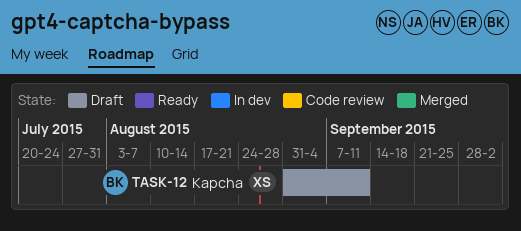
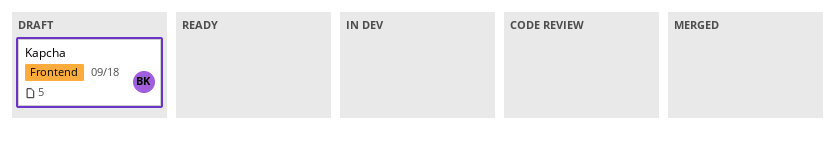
Kapcha, due: Sep 11 -> Sep 18

